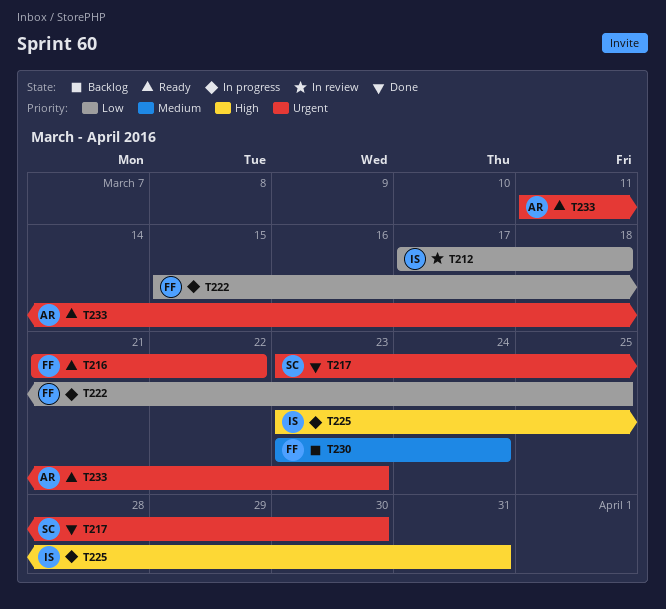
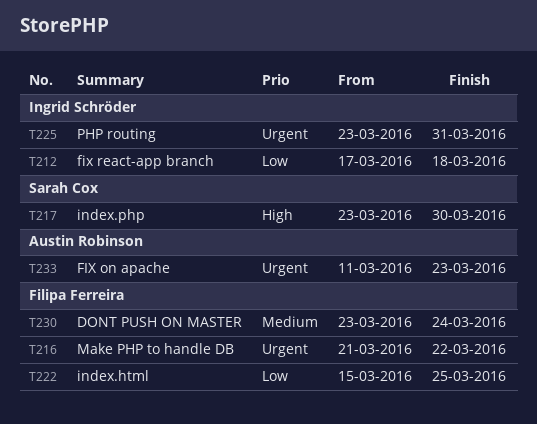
T217, priority: Urgent -> High
T225, priority: High -> Urgent

